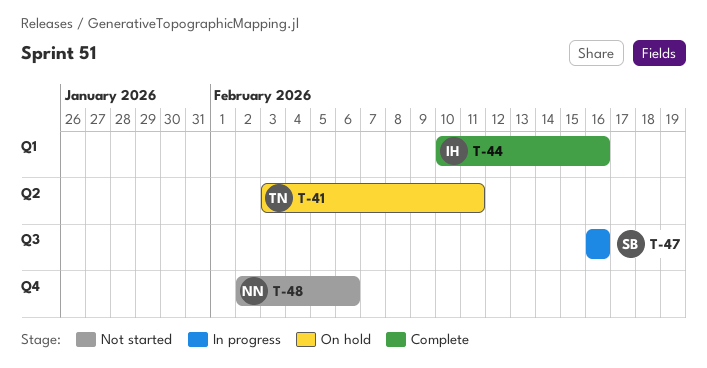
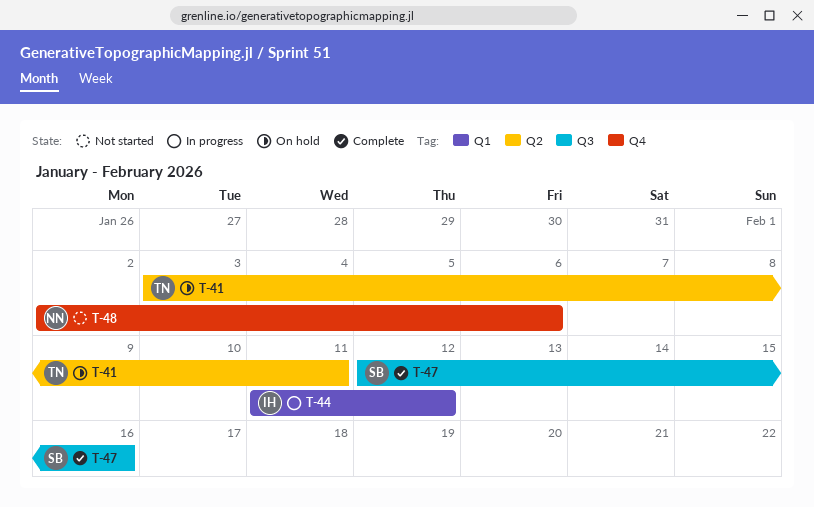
T-44, status: Complete -> In progress
T-44, start: Feb 10 -> Feb 11
T-44, due: Feb 16 -> Feb 12
T-47, status: In progress -> Complete
T-47, start: Feb 16 -> Feb 12

